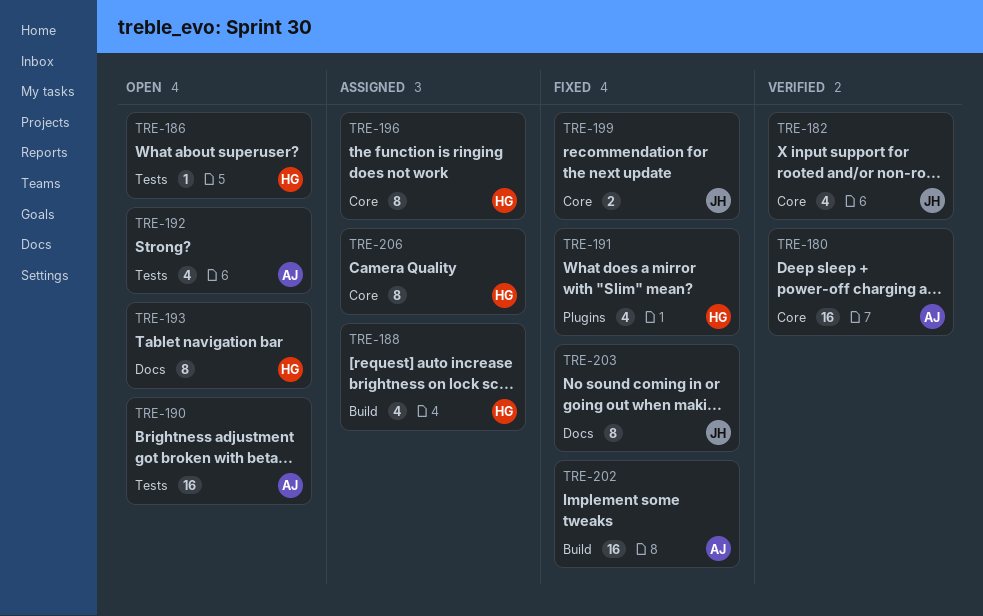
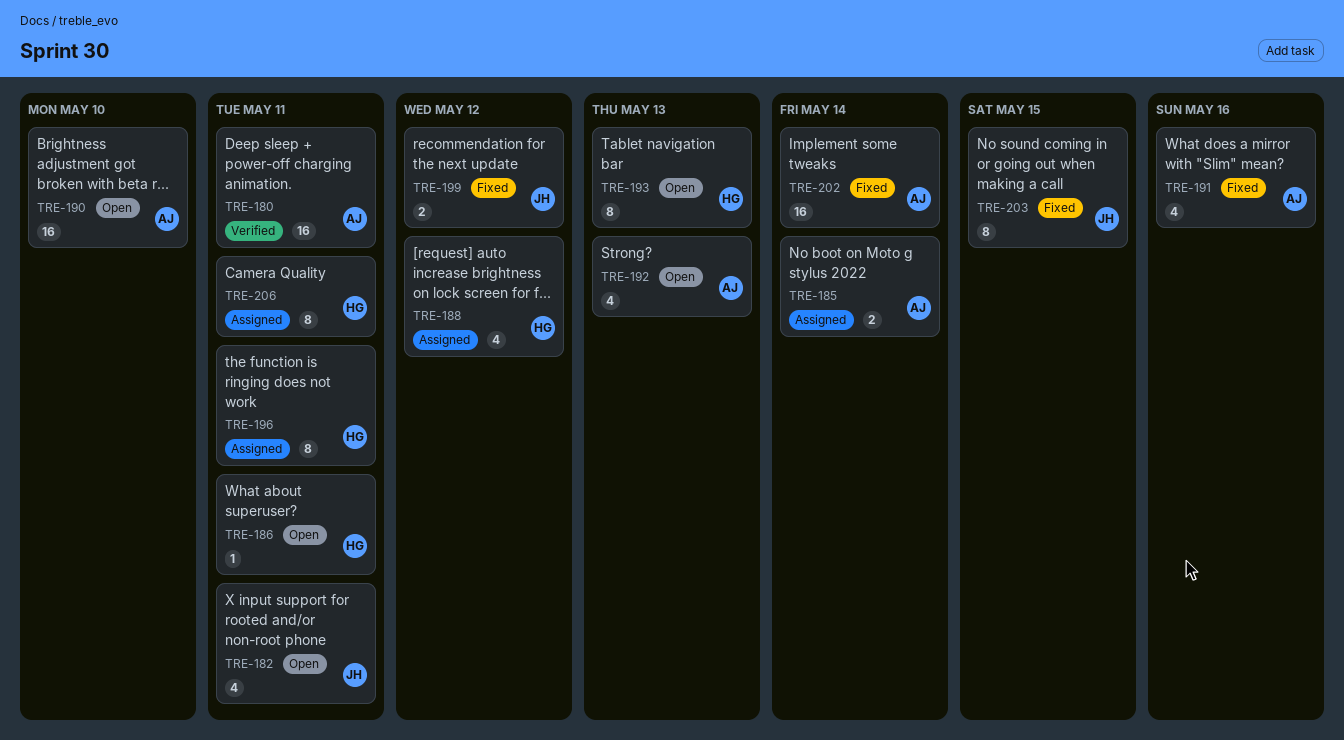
TRE-182, status: Verified -> Open
TRE-185: none -> present
TRE-191, owner: HG -> AJ

